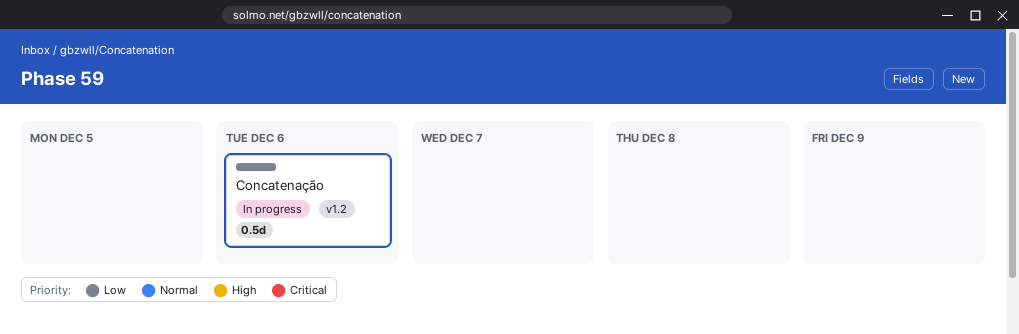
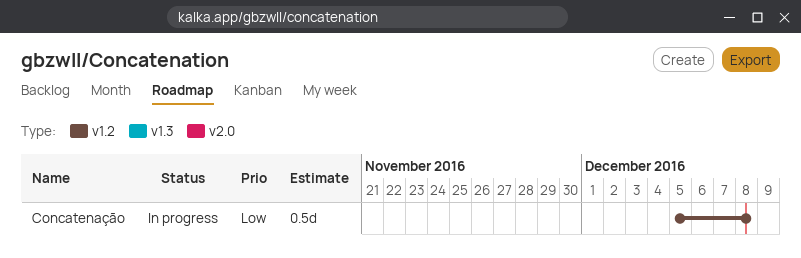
Concatenação, due: Dec 6 -> Dec 8

